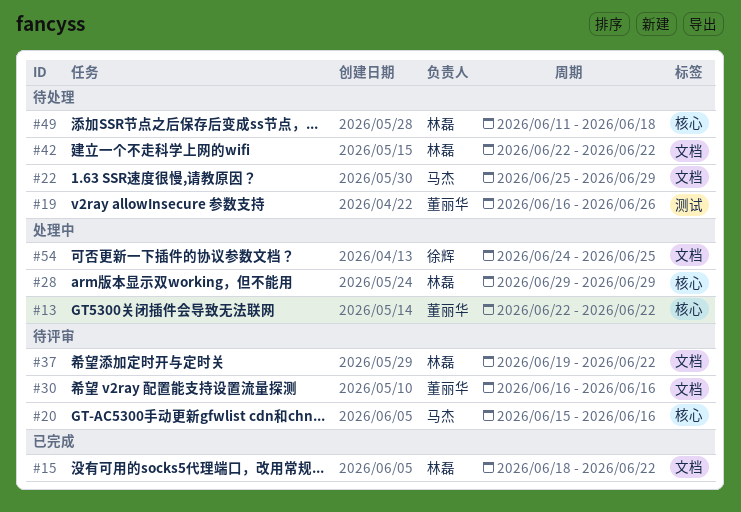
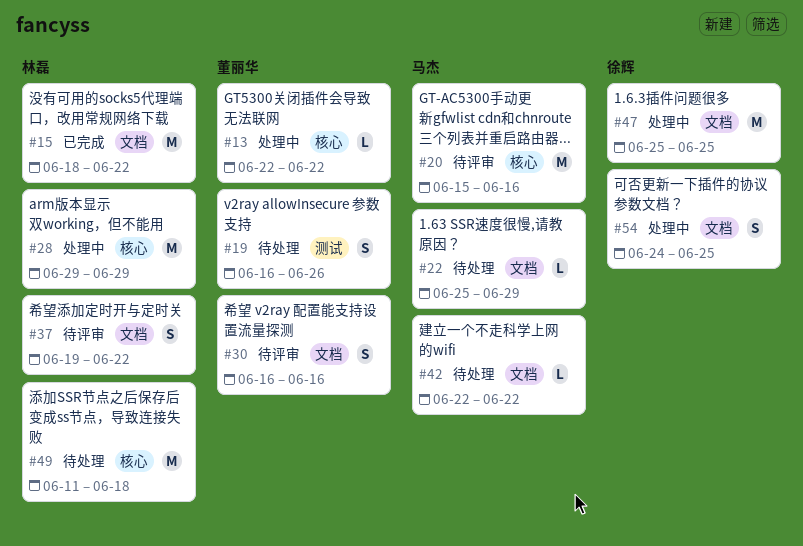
#42, owner: 林磊 -> 马杰
#47: none -> present

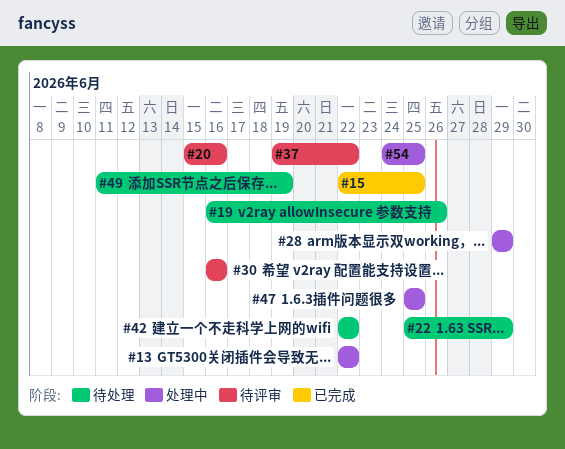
#15, start: Jun 18 -> Jun 22
#15, due: Jun 22 -> Jun 25
#49, due: Jun 18 -> Jun 19

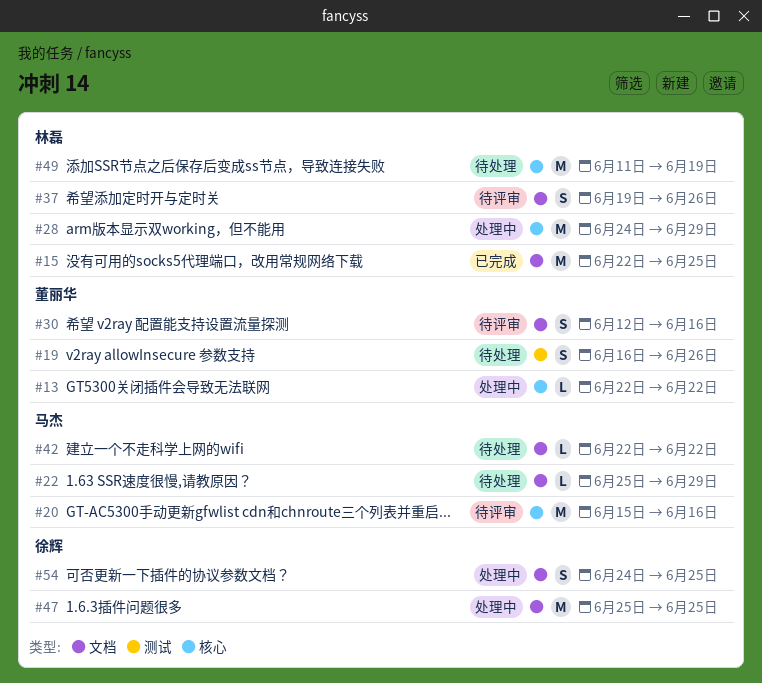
#28, start: Jun 29 -> Jun 24
#30, start: Jun 16 -> Jun 12
#37, due: Jun 22 -> Jun 26

